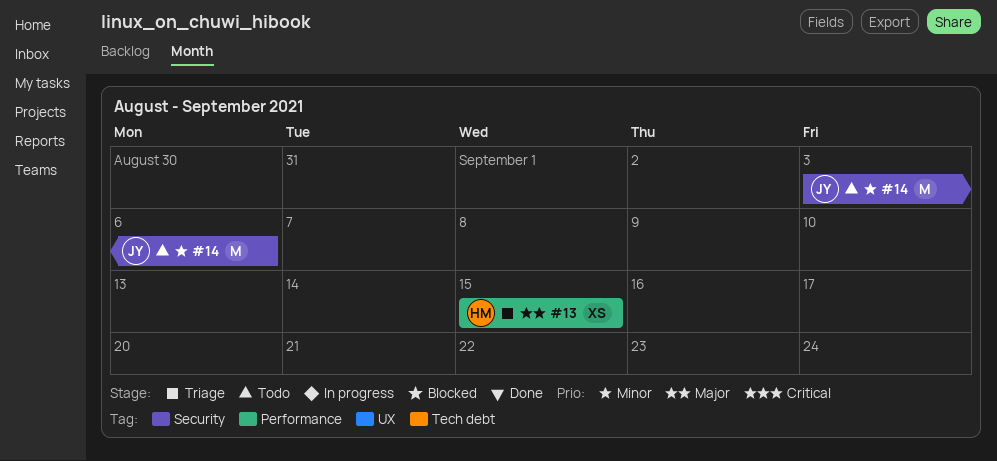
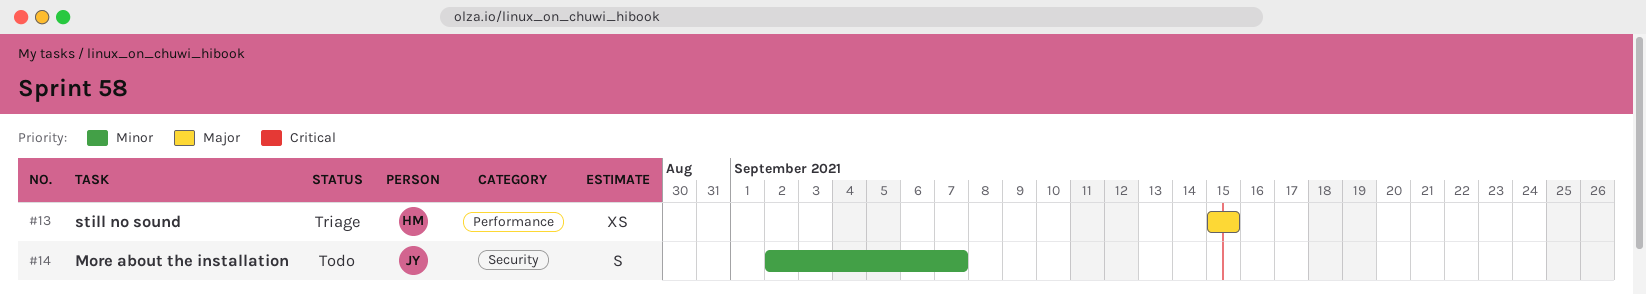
#14, estimate: M -> S
#14, start: Sep 3 -> Sep 2
#14, due: Sep 6 -> Sep 7

